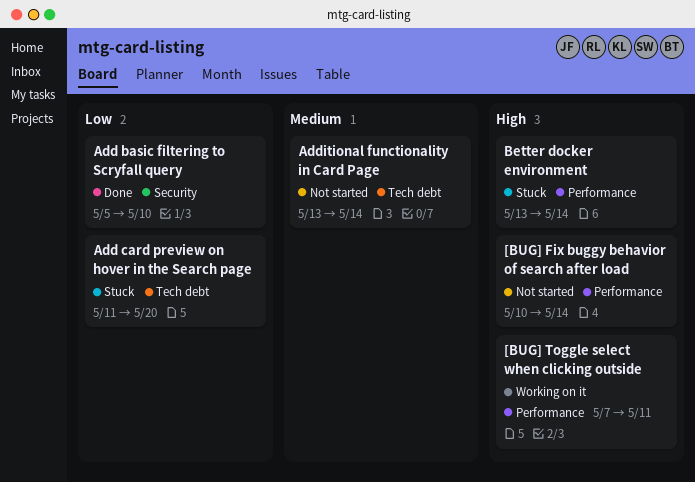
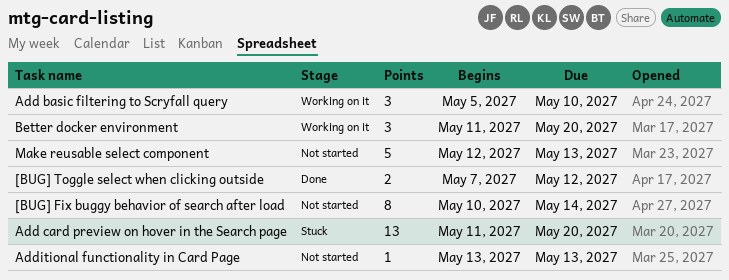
[BUG] Toggle select when clicking outside, status: Working on it -> Done
[BUG] Toggle select when clicking outside, due: May 11 -> May 12
Add basic filtering to Scryfall query, status: Done -> Working on it
Additional functionality in Card Page, due: May 14 -> May 13
Better docker environment, status: Stuck -> Working on it
Better docker environment, start: May 13 -> May 11
Better docker environment, due: May 14 -> May 20
Make reusable select component: none -> present

